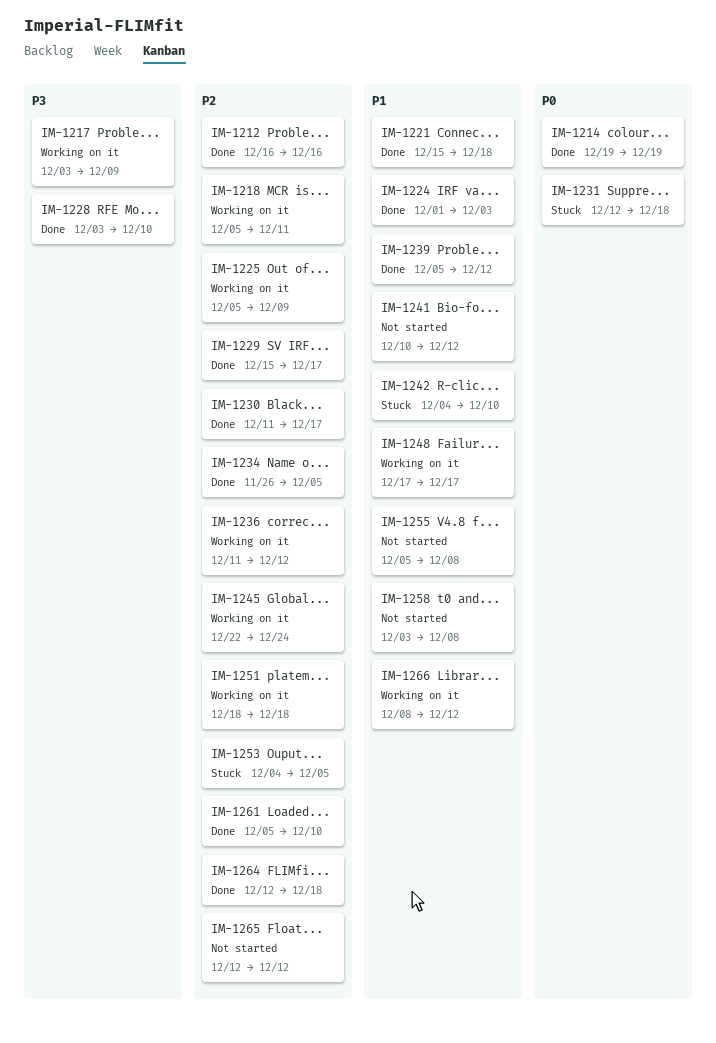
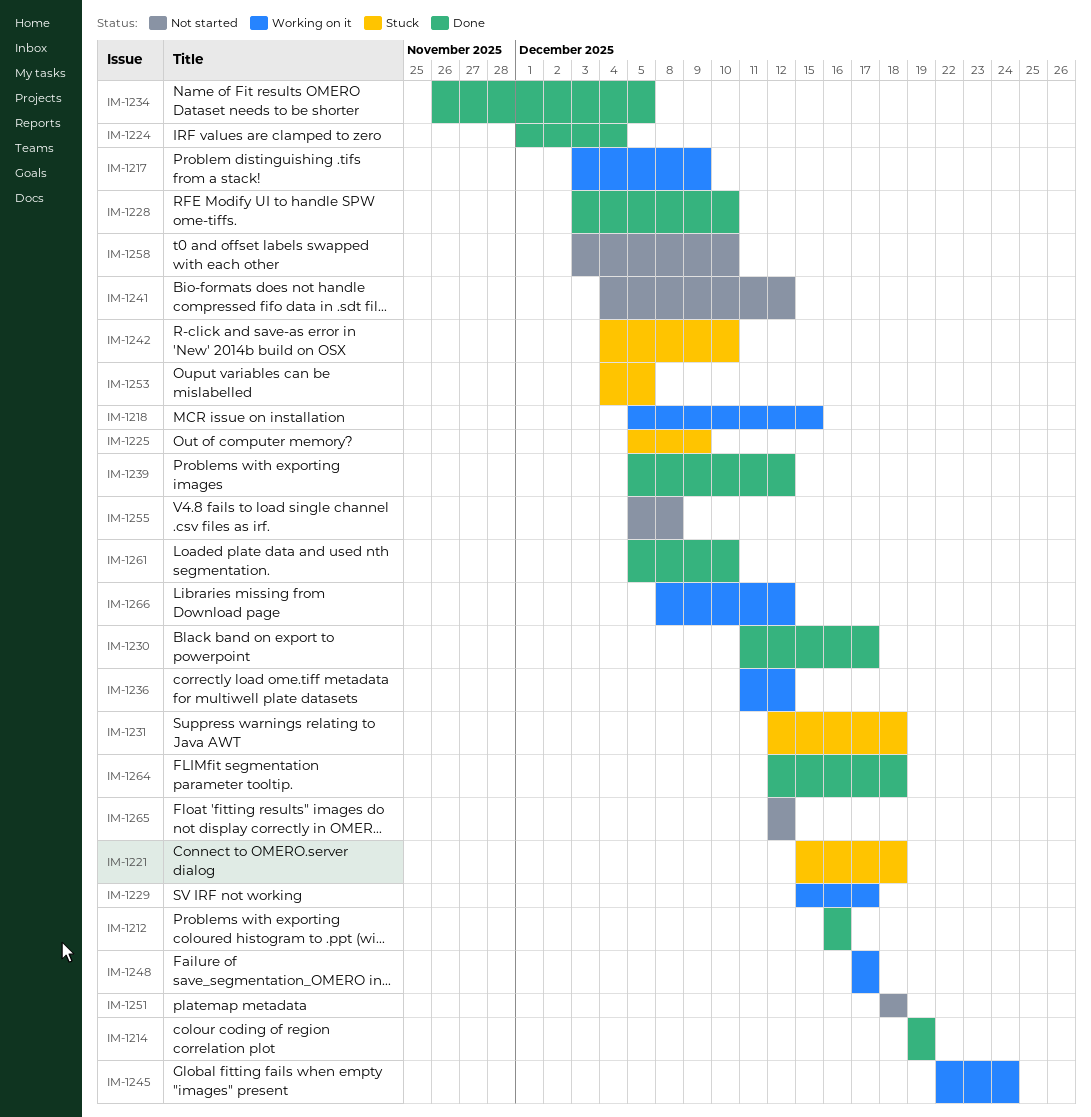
IM-1218, due: Dec 11 -> Dec 15
IM-1221, status: Done -> Stuck
IM-1224, due: Dec 3 -> Dec 4
IM-1225, status: Working on it -> Stuck
IM-1229, status: Done -> Working on it
IM-1241, start: Dec 10 -> Dec 4
IM-1251, status: Working on it -> Not started
IM-1258, due: Dec 8 -> Dec 10

